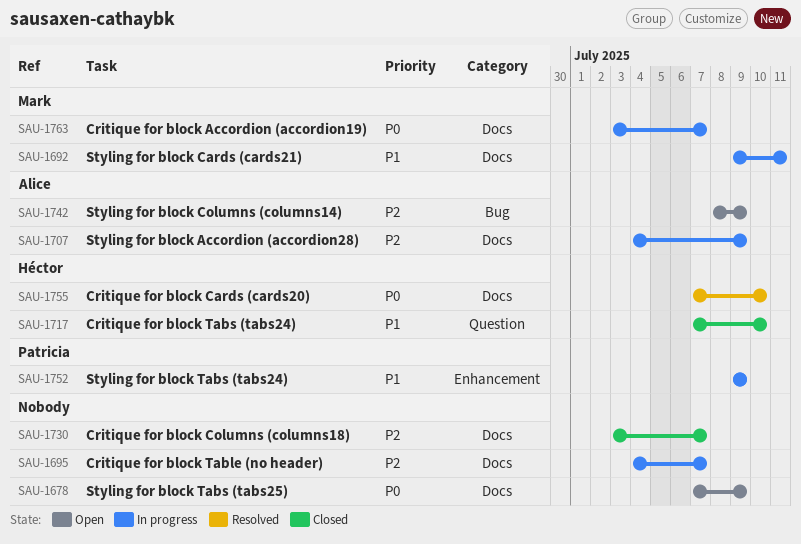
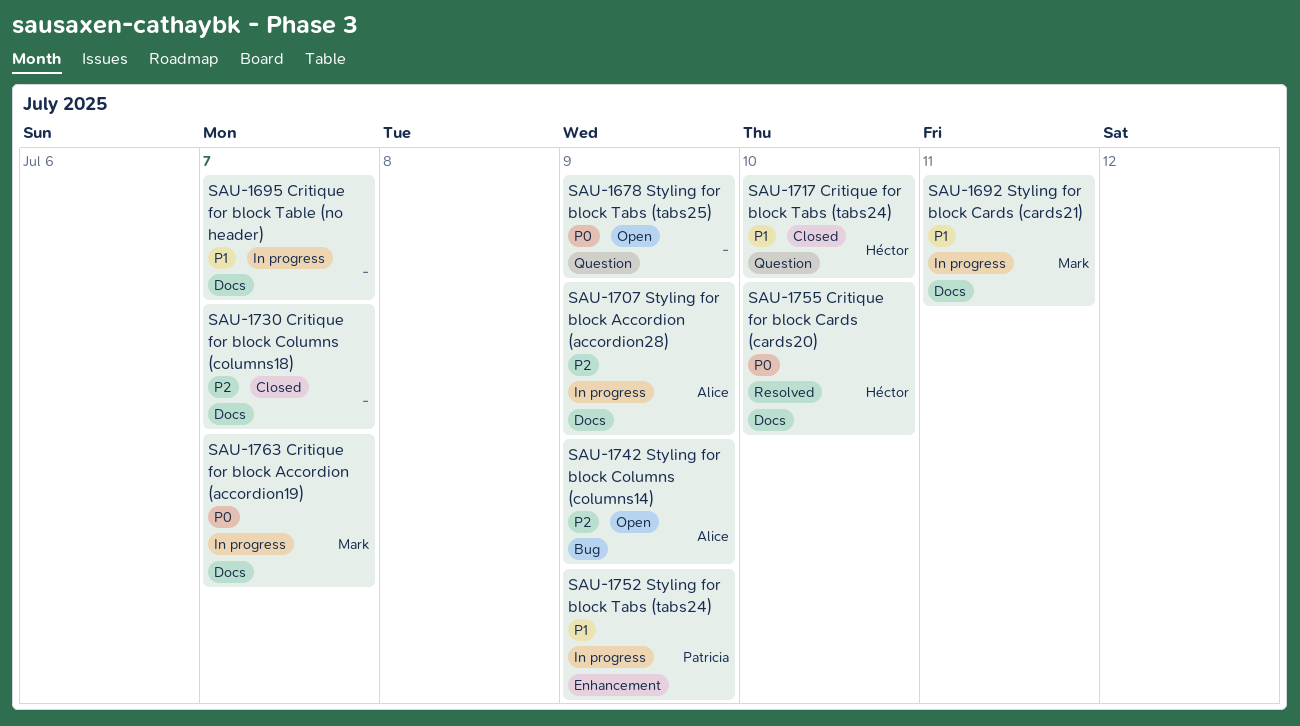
SAU-1678, label: Docs -> Question
SAU-1695, priority: P2 -> P1

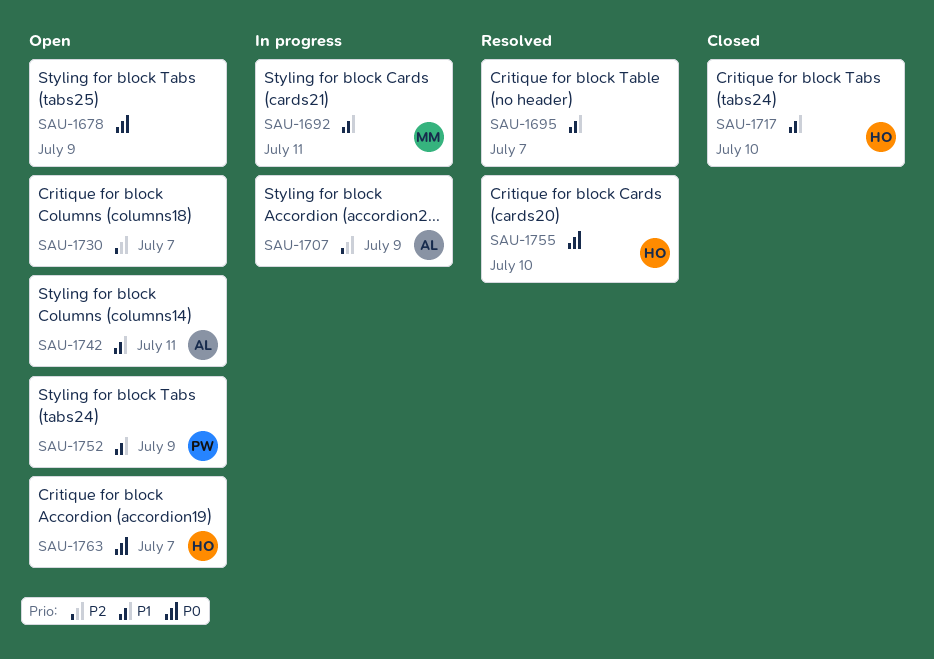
SAU-1695, status: In progress -> Resolved
SAU-1730, status: Closed -> Open
SAU-1742, priority: P2 -> P1
SAU-1742, due: Jul 9 -> Jul 11
SAU-1752, status: In progress -> Open
SAU-1763, status: In progress -> Open
SAU-1763, owner: Mark -> Héctor

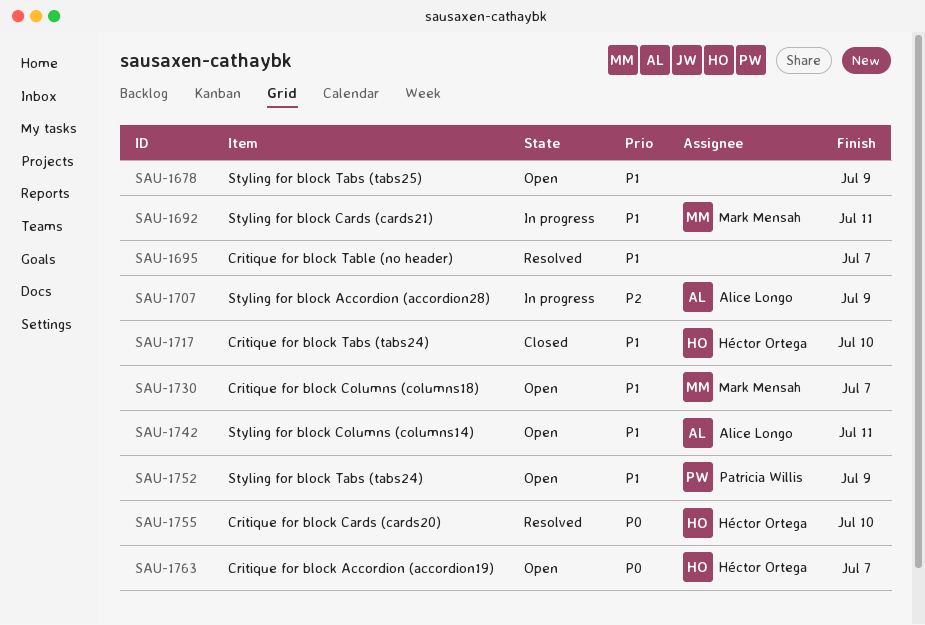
SAU-1678, priority: P0 -> P1
SAU-1730, owner: none -> Mark Mensah
SAU-1730, priority: P2 -> P1

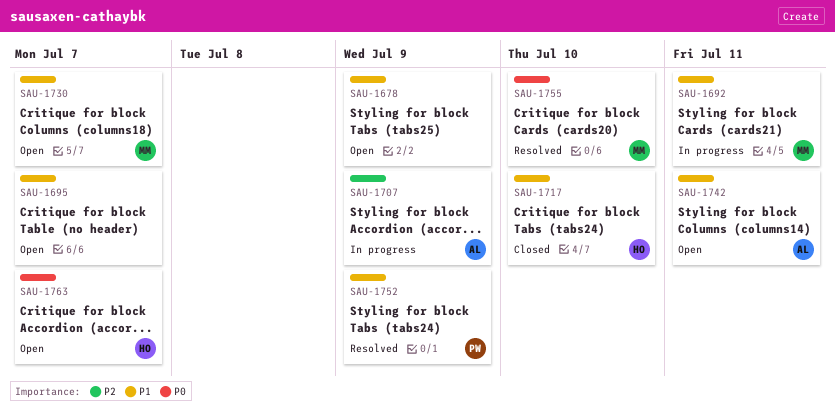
SAU-1695, status: Resolved -> Open
SAU-1752, status: Open -> Resolved
SAU-1755, owner: Héctor Ortega -> Mark Mensah

